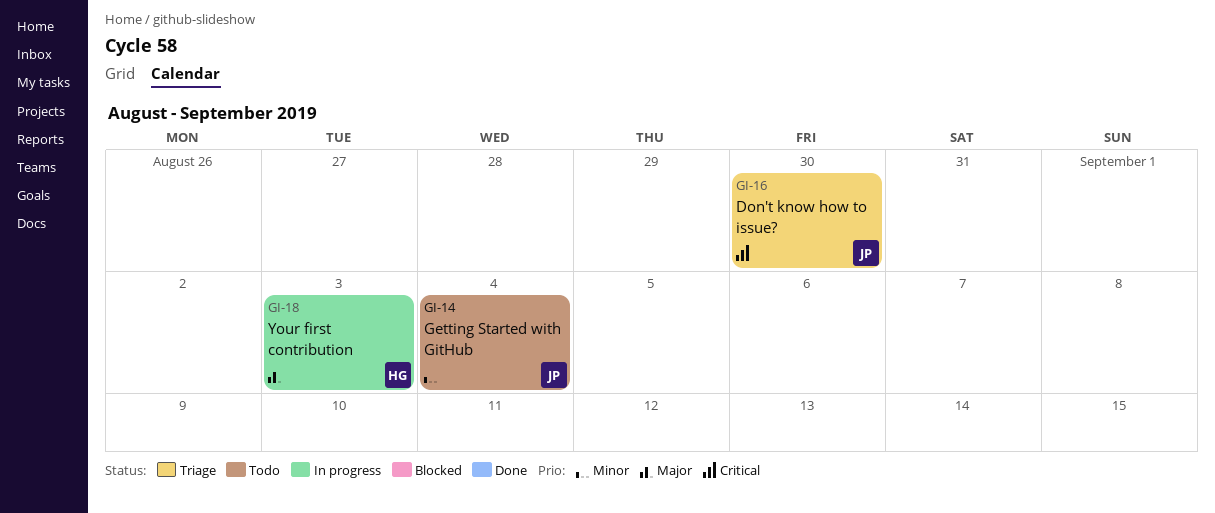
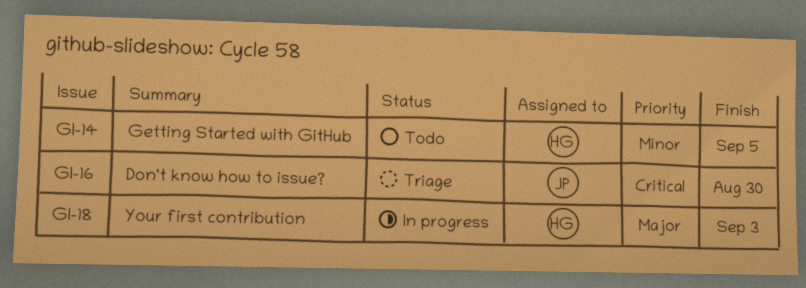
GI-14, owner: JP -> HG
GI-14, due: Sep 4 -> Sep 5

